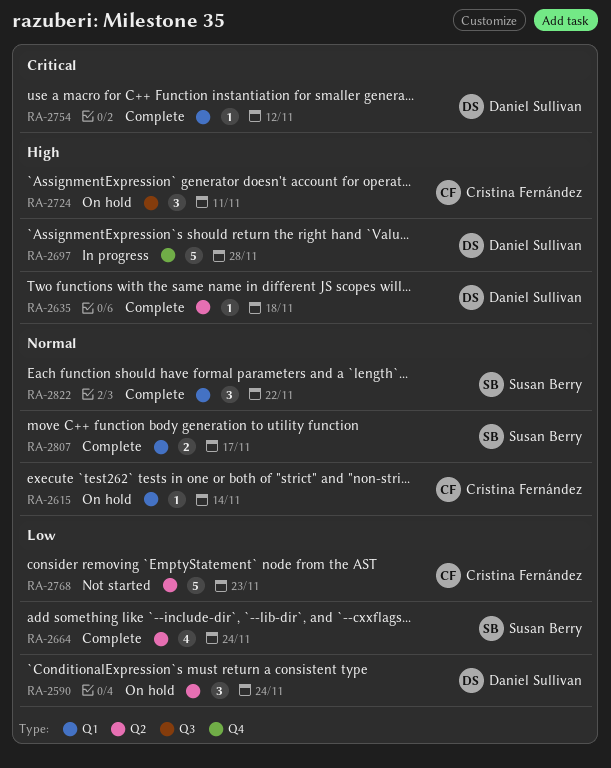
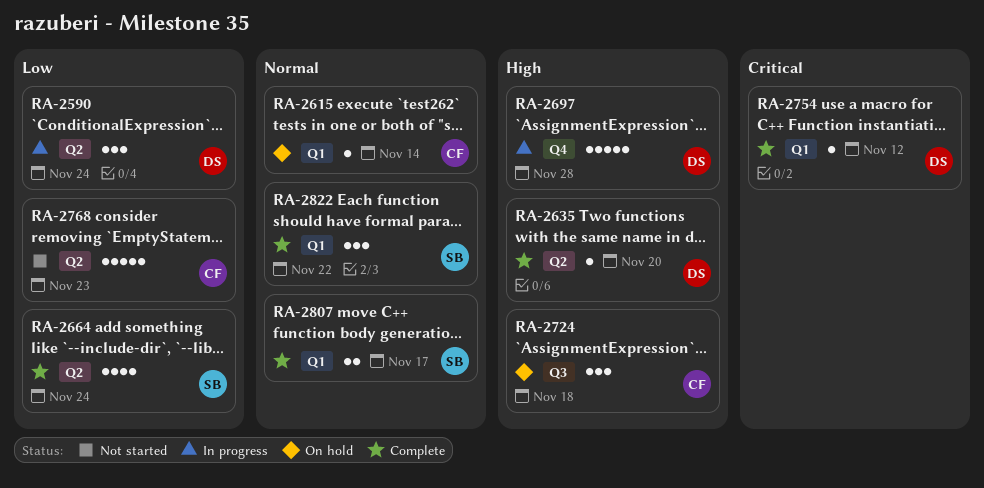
RA-2590, status: On hold -> In progress
RA-2635, due: Nov 18 -> Nov 20
RA-2724, due: Nov 11 -> Nov 18

